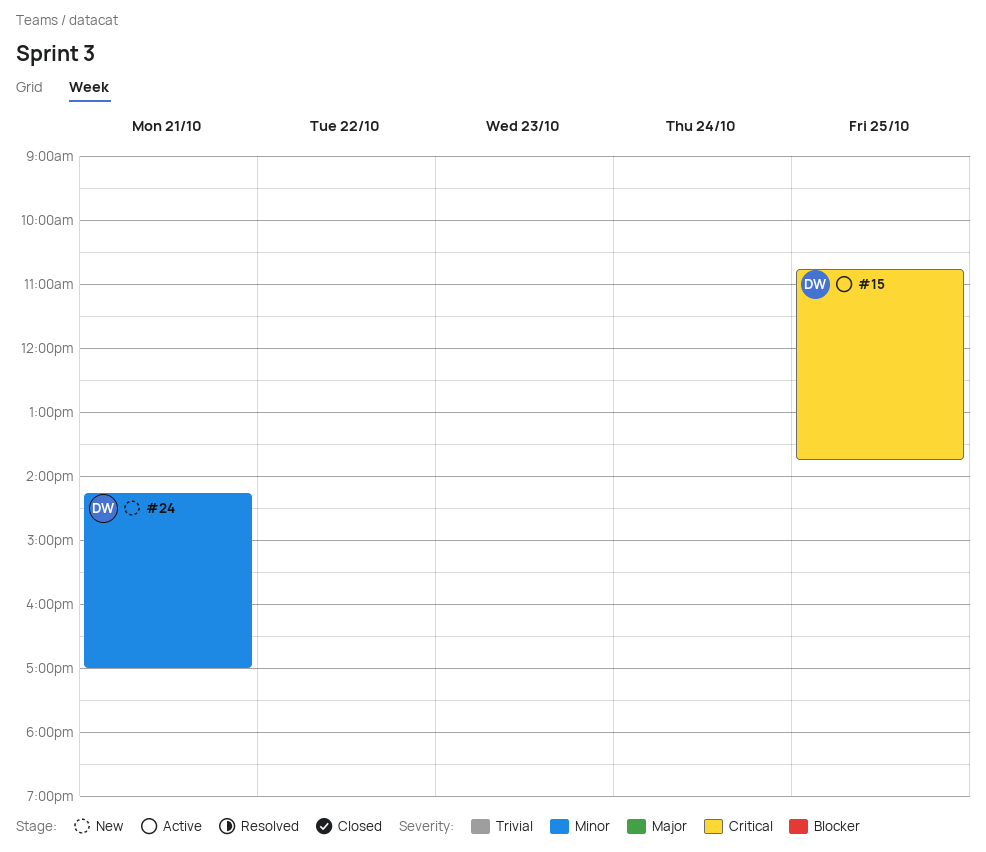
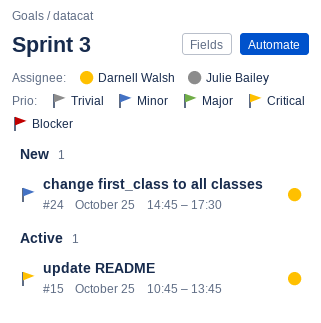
#24, day: Oct 21 -> Oct 25
#24, begins: 14:15 -> 14:45
#24, ends: 17:00 -> 17:30

